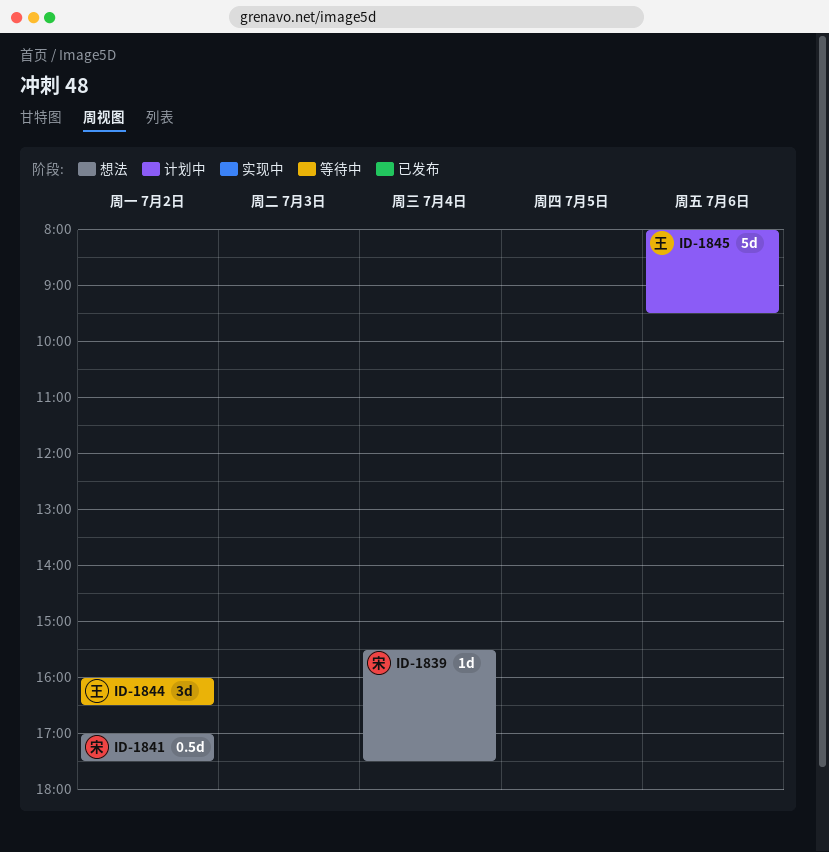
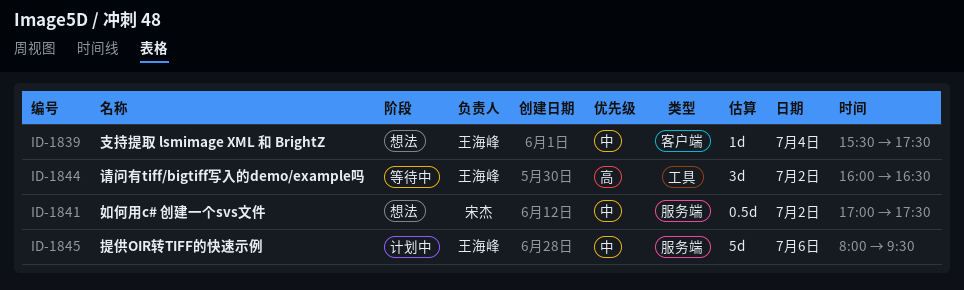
ID-1839, owner: 宋杰 -> 王海峰

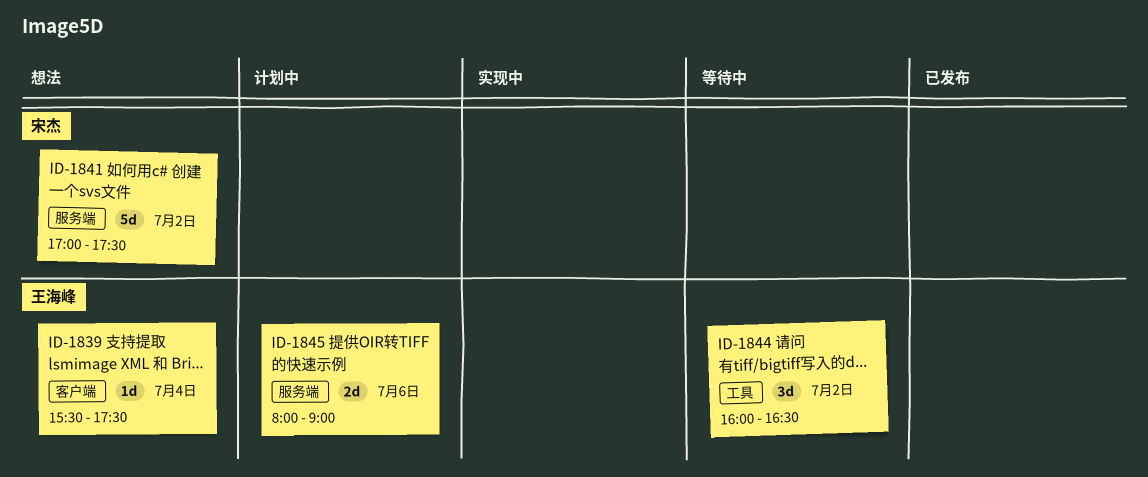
ID-1841, estimate: 0.5d -> 5d
ID-1845, estimate: 5d -> 2d
ID-1845, ends: 09:30 -> 09:00

